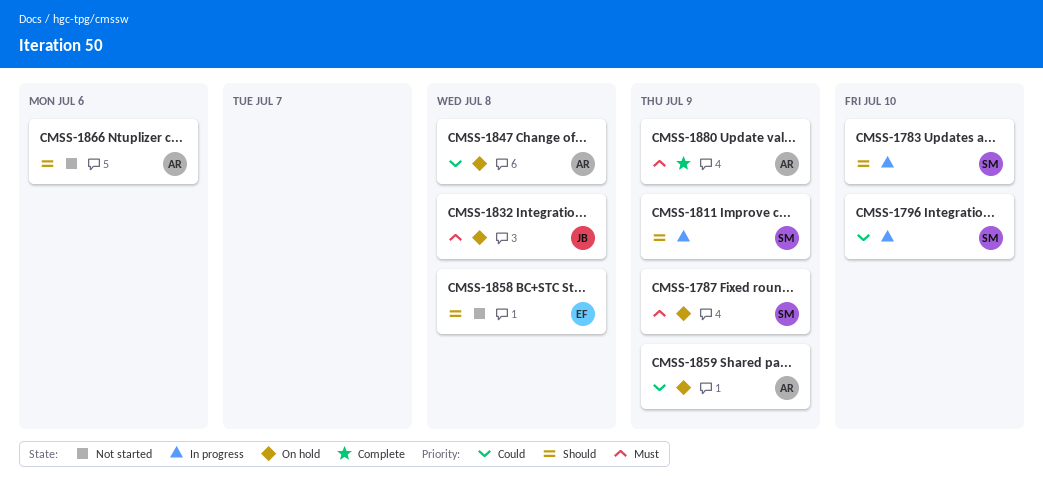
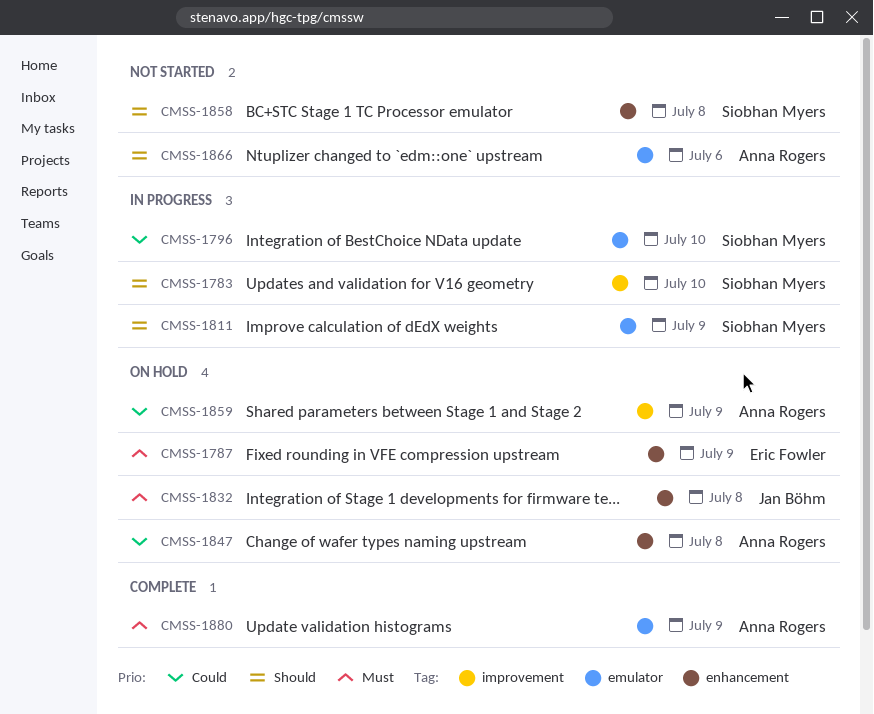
CMSS-1787, owner: Siobhan Myers -> Eric Fowler
CMSS-1858, owner: Eric Fowler -> Siobhan Myers

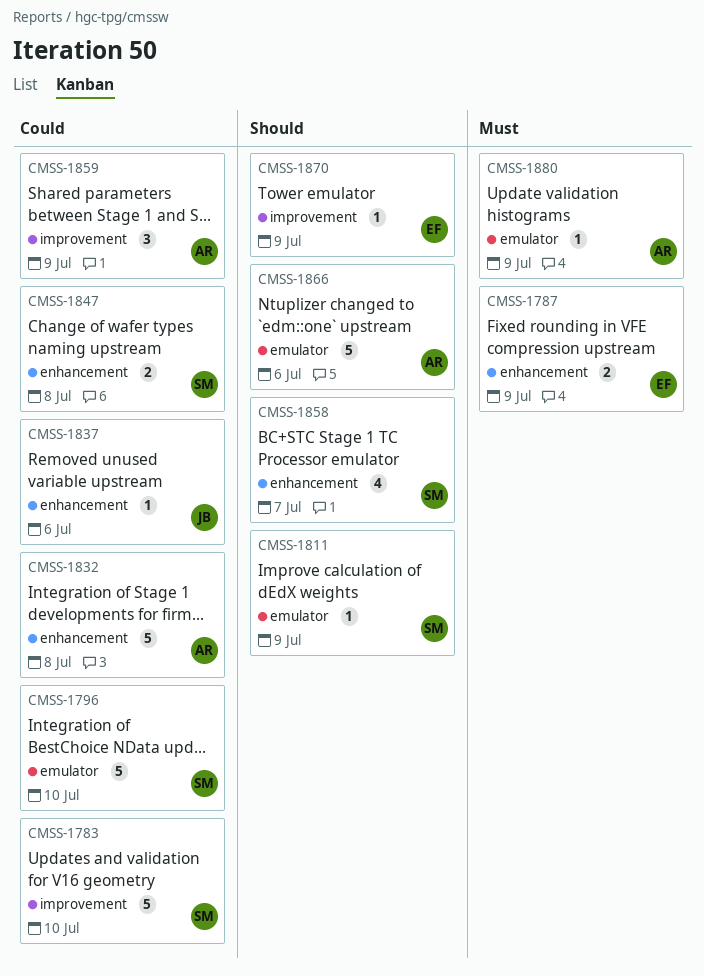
CMSS-1783, priority: Should -> Could
CMSS-1832, owner: Jan Böhm -> Anna Rogers
CMSS-1832, priority: Must -> Could
CMSS-1837: none -> present
CMSS-1847, owner: Anna Rogers -> Siobhan Myers
CMSS-1858, due: Jul 8 -> Jul 7
CMSS-1870: none -> present

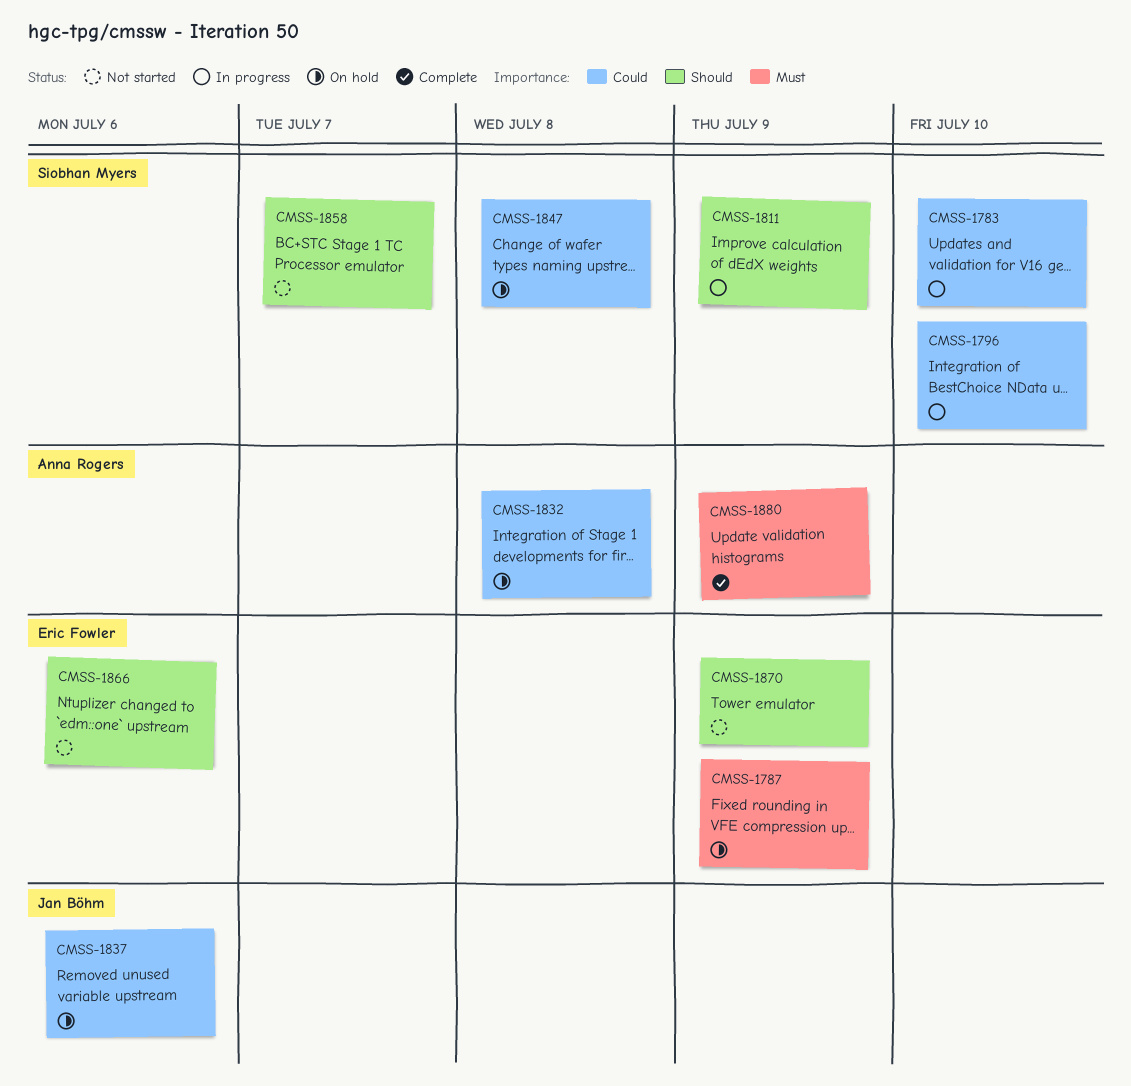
CMSS-1859: present -> none
CMSS-1866, owner: Anna Rogers -> Eric Fowler

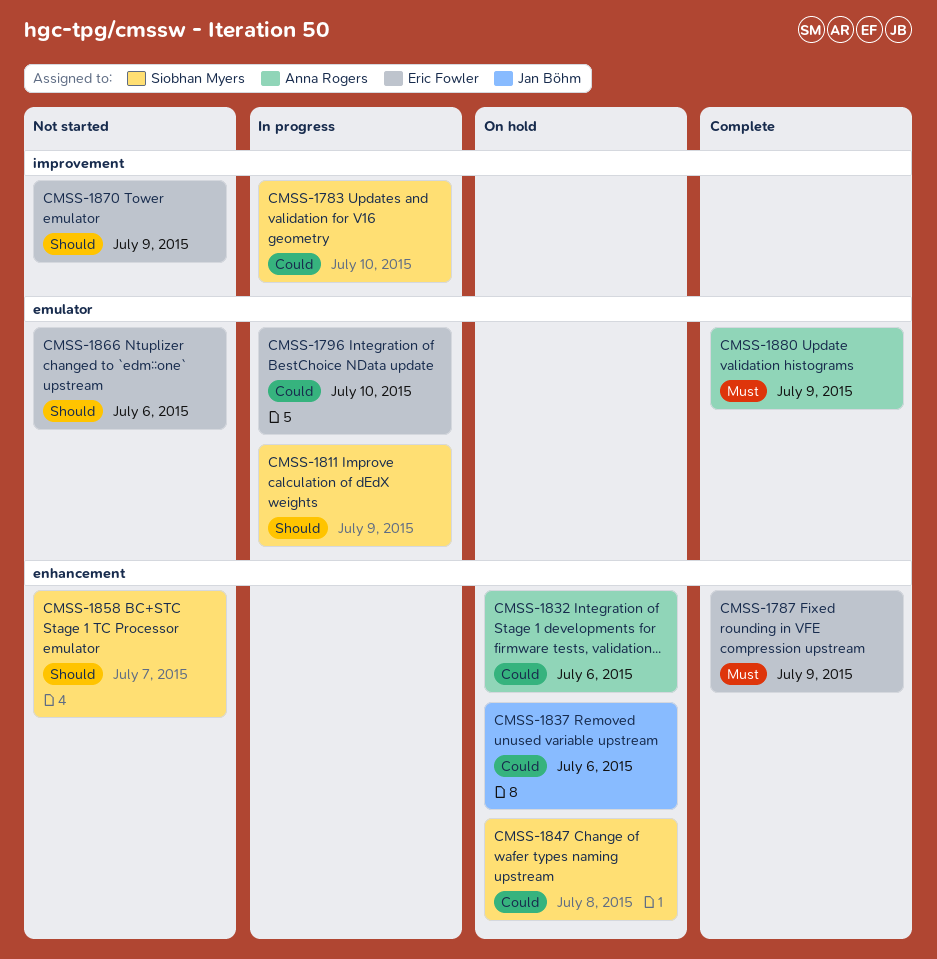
CMSS-1787, status: On hold -> Complete
CMSS-1796, owner: Siobhan Myers -> Eric Fowler
CMSS-1832, due: Jul 8 -> Jul 6

